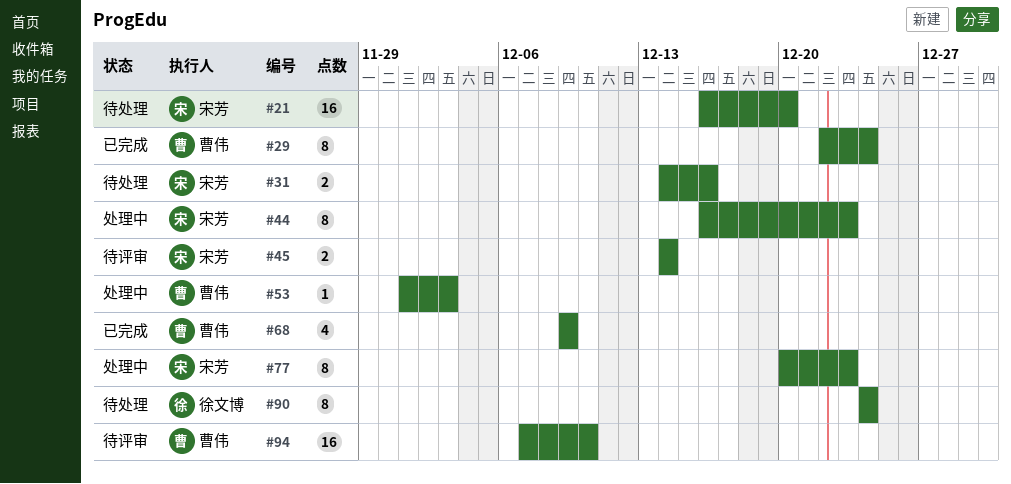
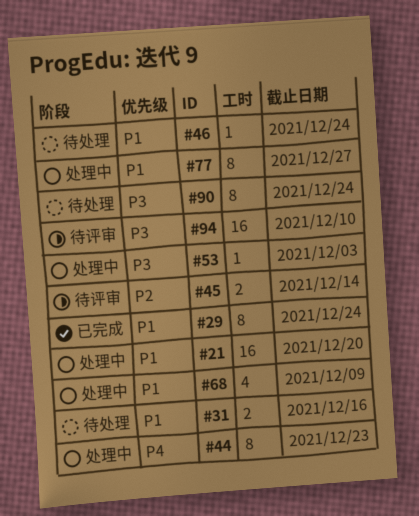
#21, status: 待处理 -> 处理中
#46: none -> present
#68, status: 已完成 -> 处理中
#77, due: Dec 23 -> Dec 27

